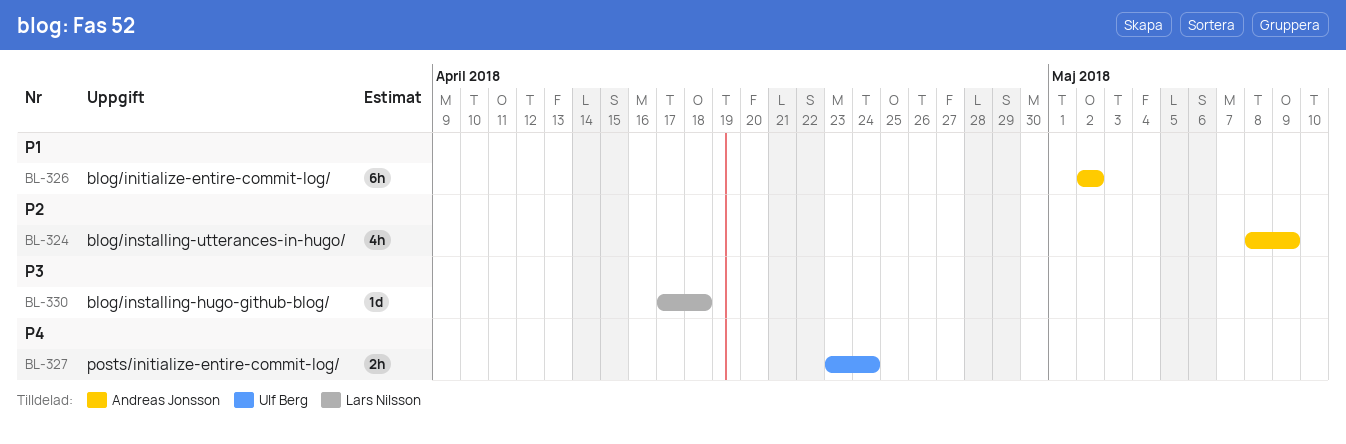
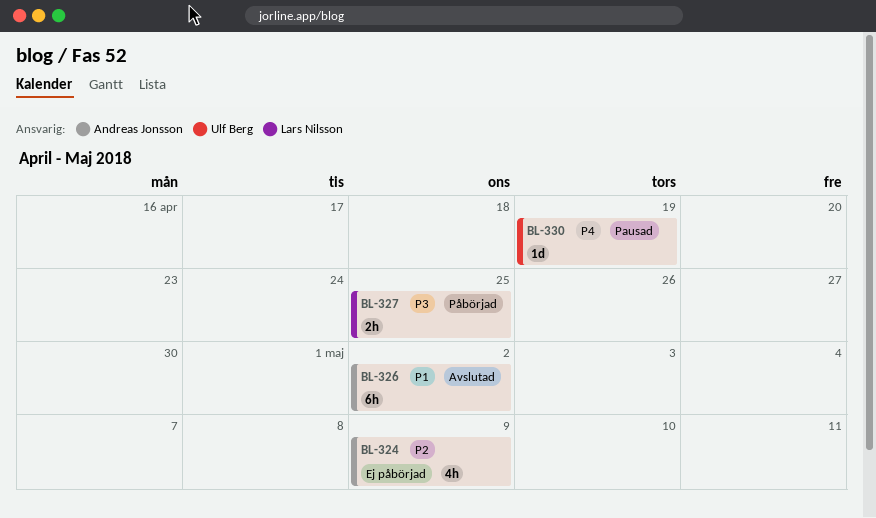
BL-327, owner: Ulf Berg -> Lars Nilsson
BL-327, priority: P4 -> P3
BL-327, due: Apr 24 -> Apr 25
BL-330, owner: Lars Nilsson -> Ulf Berg
BL-330, priority: P3 -> P4
BL-330, due: Apr 18 -> Apr 19

